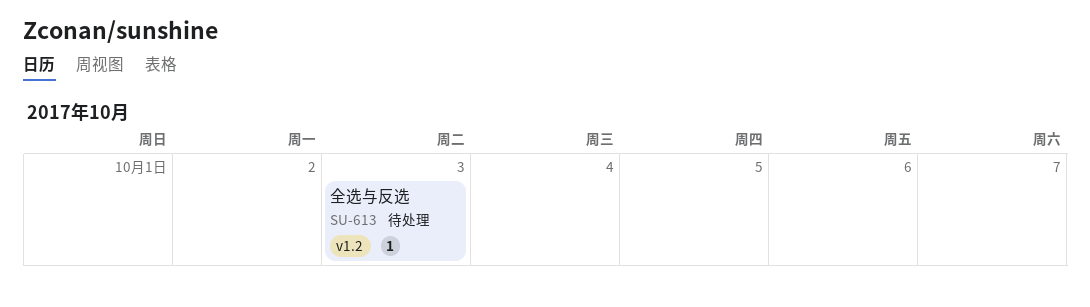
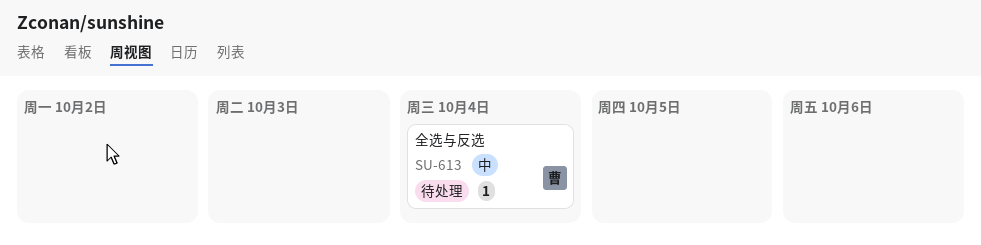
SU-613, due: Oct 3 -> Oct 4

